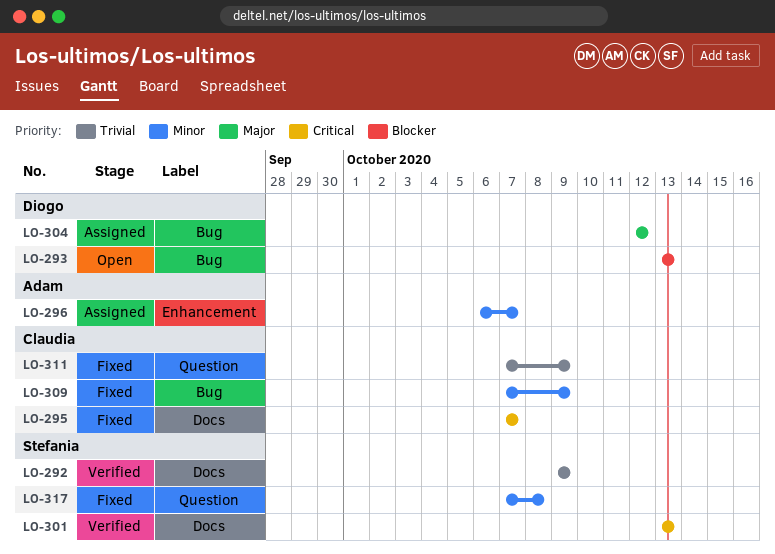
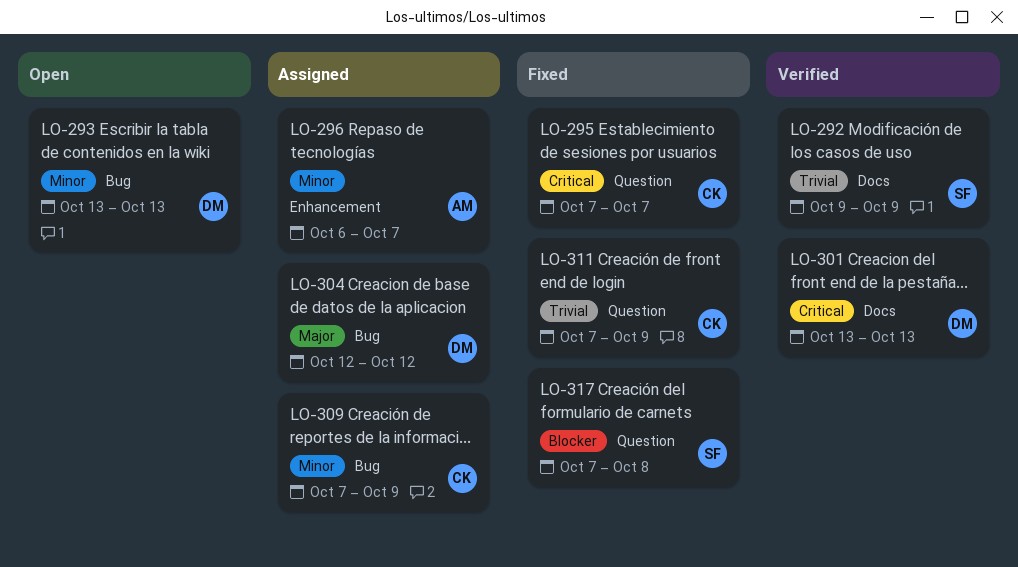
LO-293, priority: Blocker -> Minor
LO-295, label: Docs -> Question
LO-301, owner: Stefania -> Diogo
LO-309, status: Fixed -> Assigned
LO-317, priority: Minor -> Blocker

